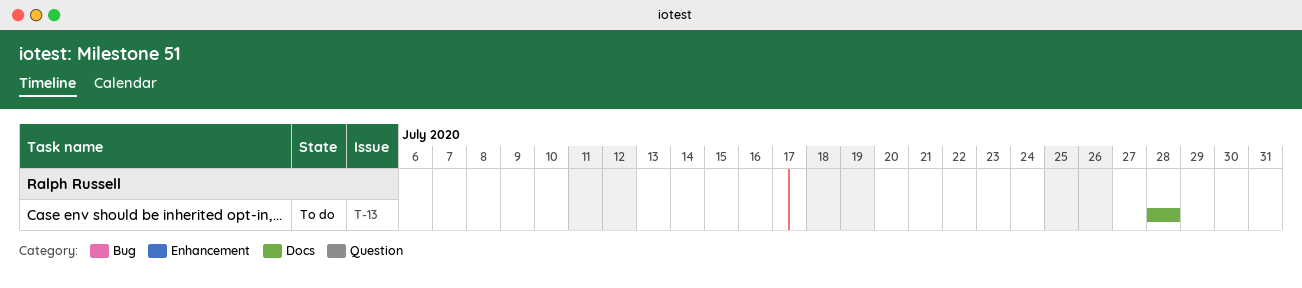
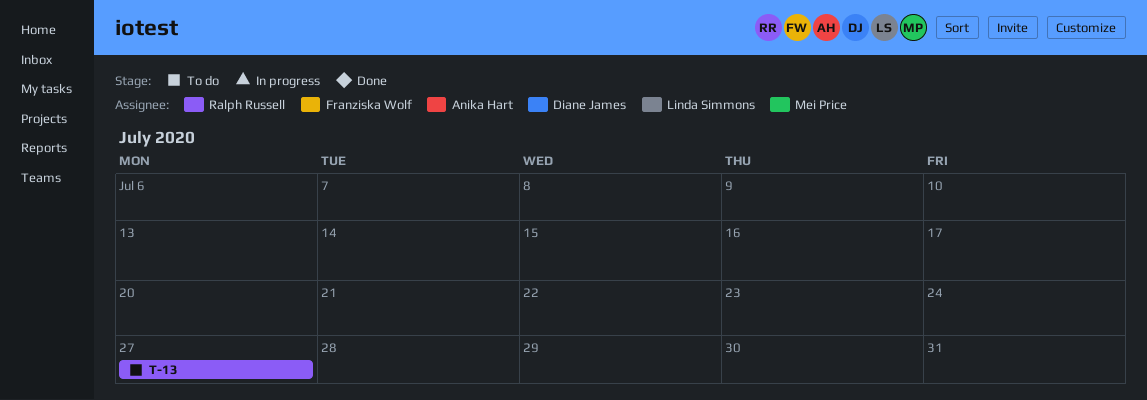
T-13, start: Jul 28 -> Jul 27
T-13, due: Jul 28 -> Jul 27

